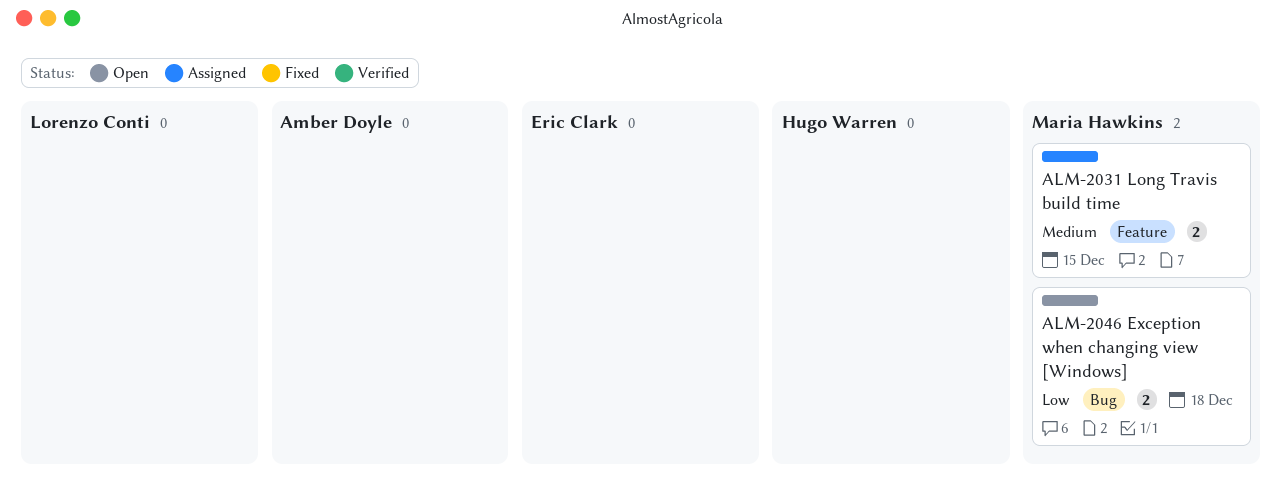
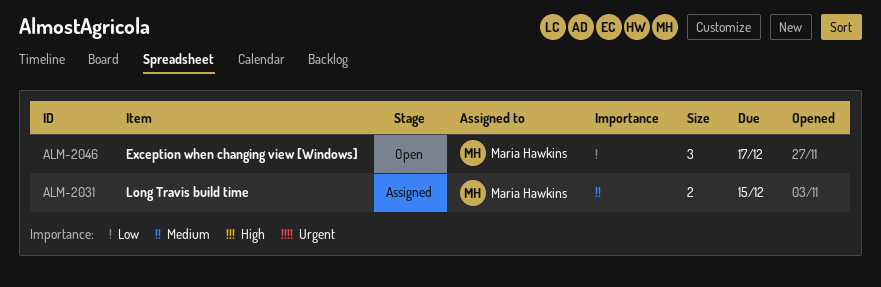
ALM-2046, estimate: 2 -> 3
ALM-2046, due: Dec 18 -> Dec 17

